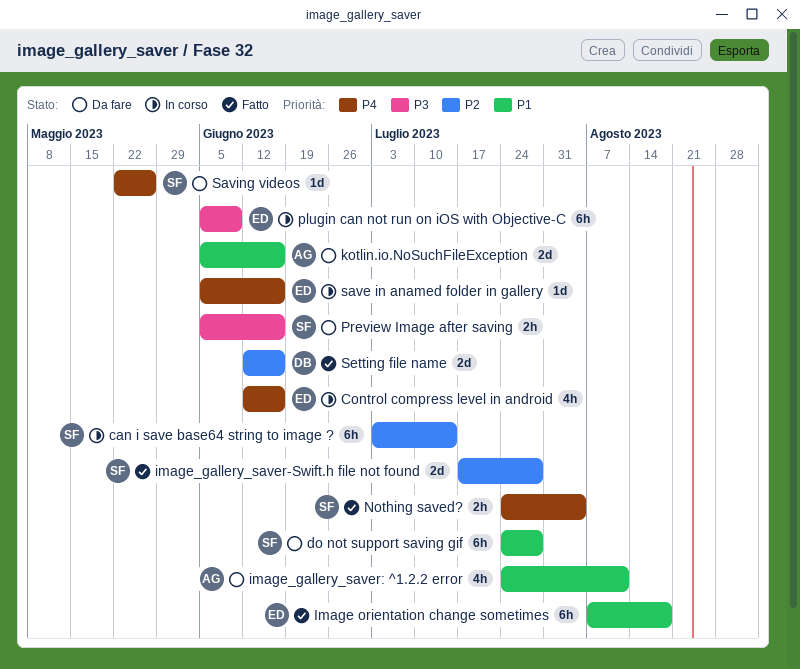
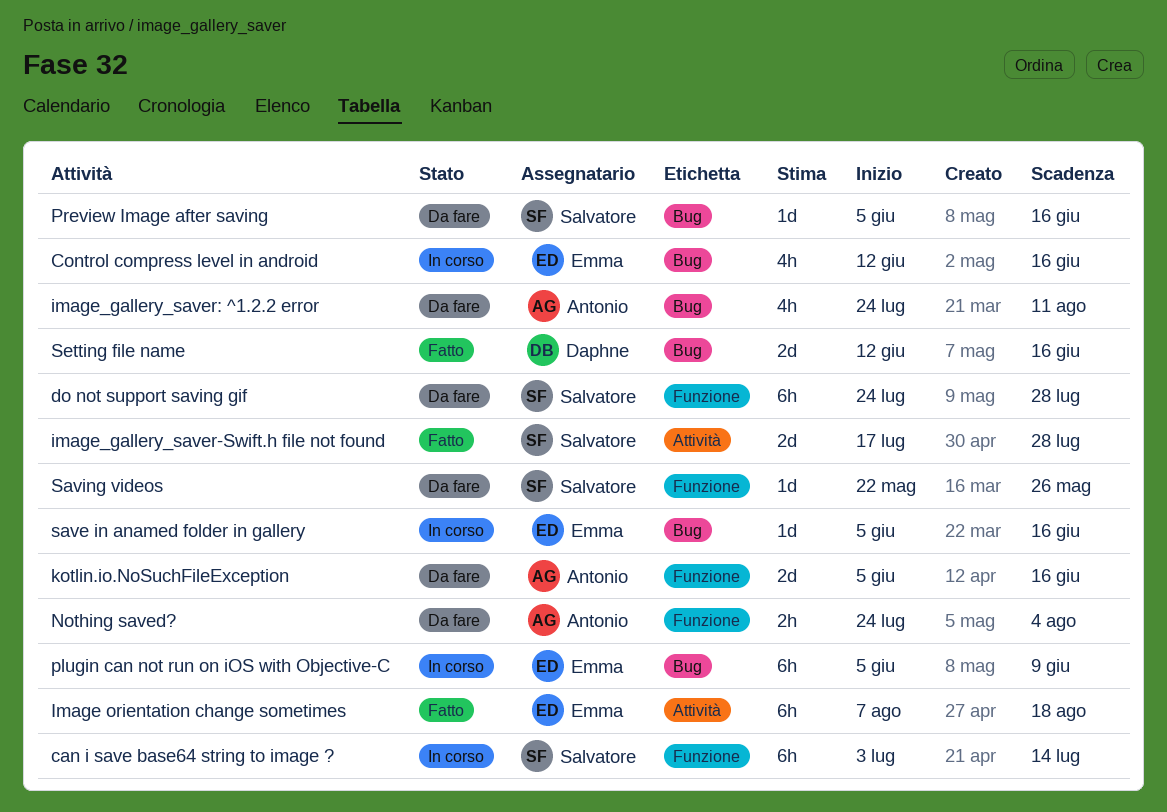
Nothing saved?, status: Fatto -> Da fare
Nothing saved?, owner: Salvatore -> Antonio
Preview Image after saving, estimate: 2h -> 1d

